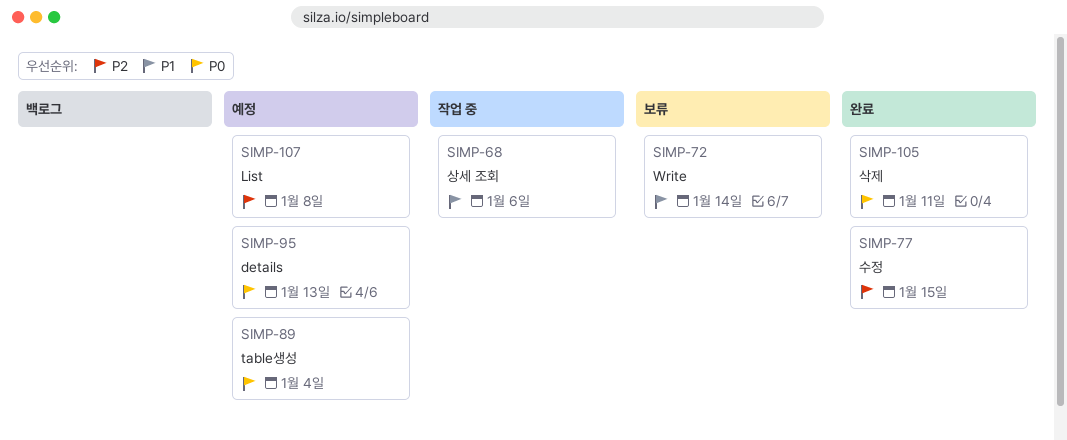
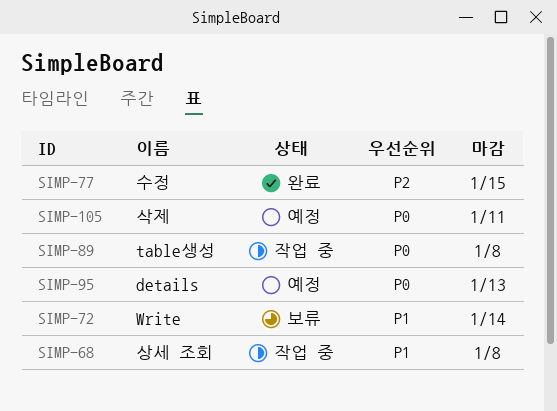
SIMP-68, due: Jan 6 -> Jan 8
SIMP-89, status: 예정 -> 작업 중
SIMP-89, due: Jan 4 -> Jan 8
SIMP-105, status: 완료 -> 예정
SIMP-107: present -> none

